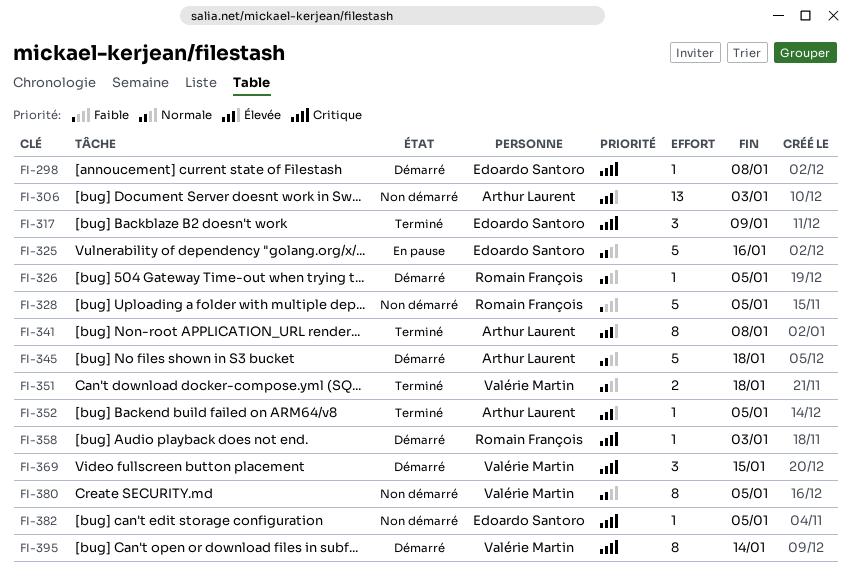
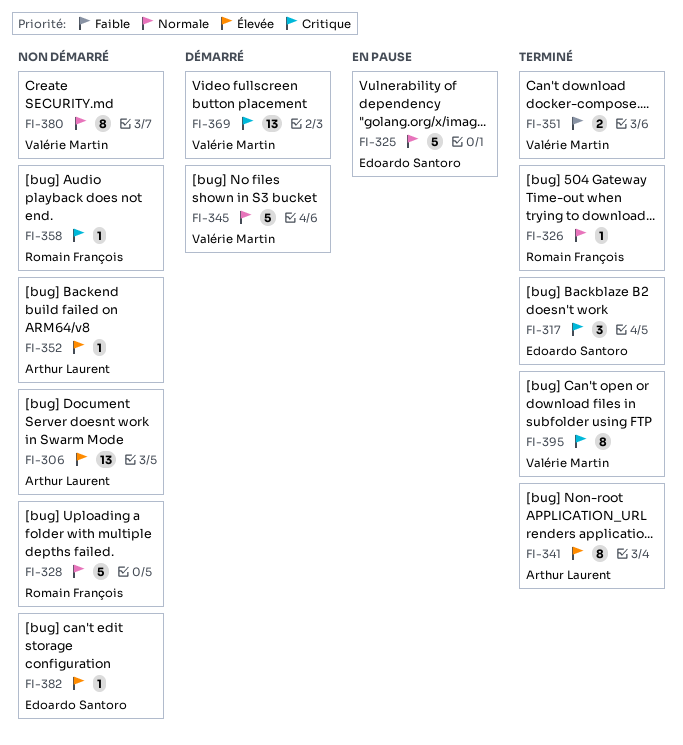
FI-298: present -> none
FI-326, status: Démarré -> Terminé
FI-328, priority: Faible -> Normale
FI-345, owner: Arthur Laurent -> Valérie Martin
FI-351, priority: Normale -> Faible
FI-352, status: Terminé -> Non démarré
FI-358, status: Démarré -> Non démarré
FI-369, estimate: 3 -> 13
FI-382, priority: Critique -> Élevée
FI-395, status: Démarré -> Terminé

